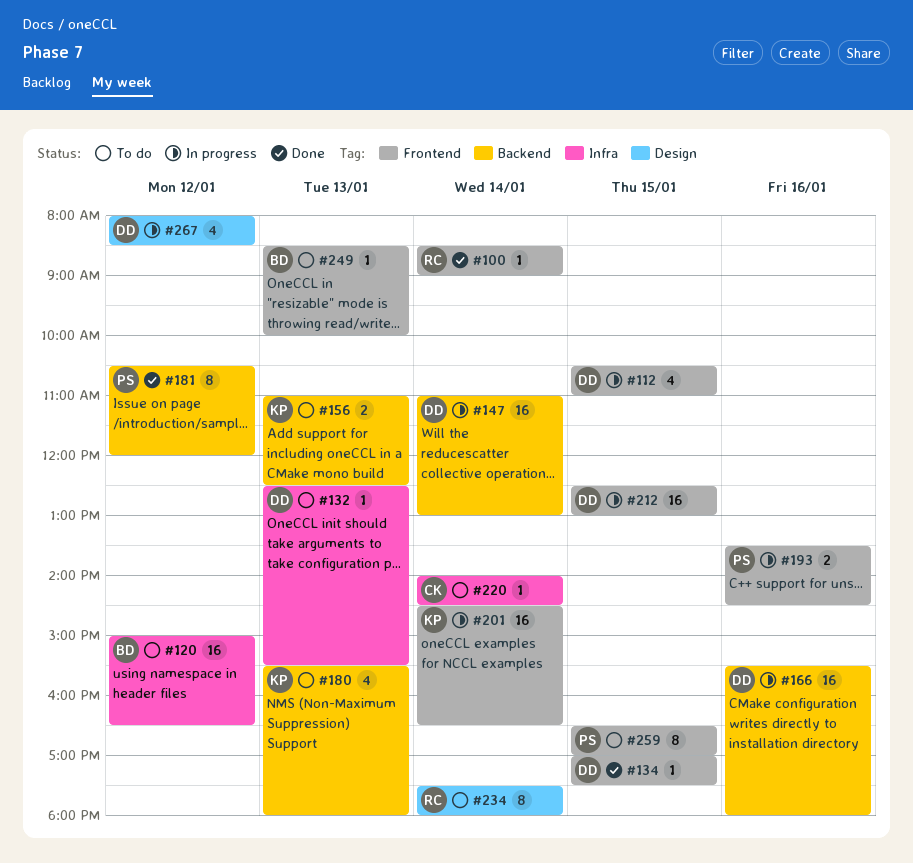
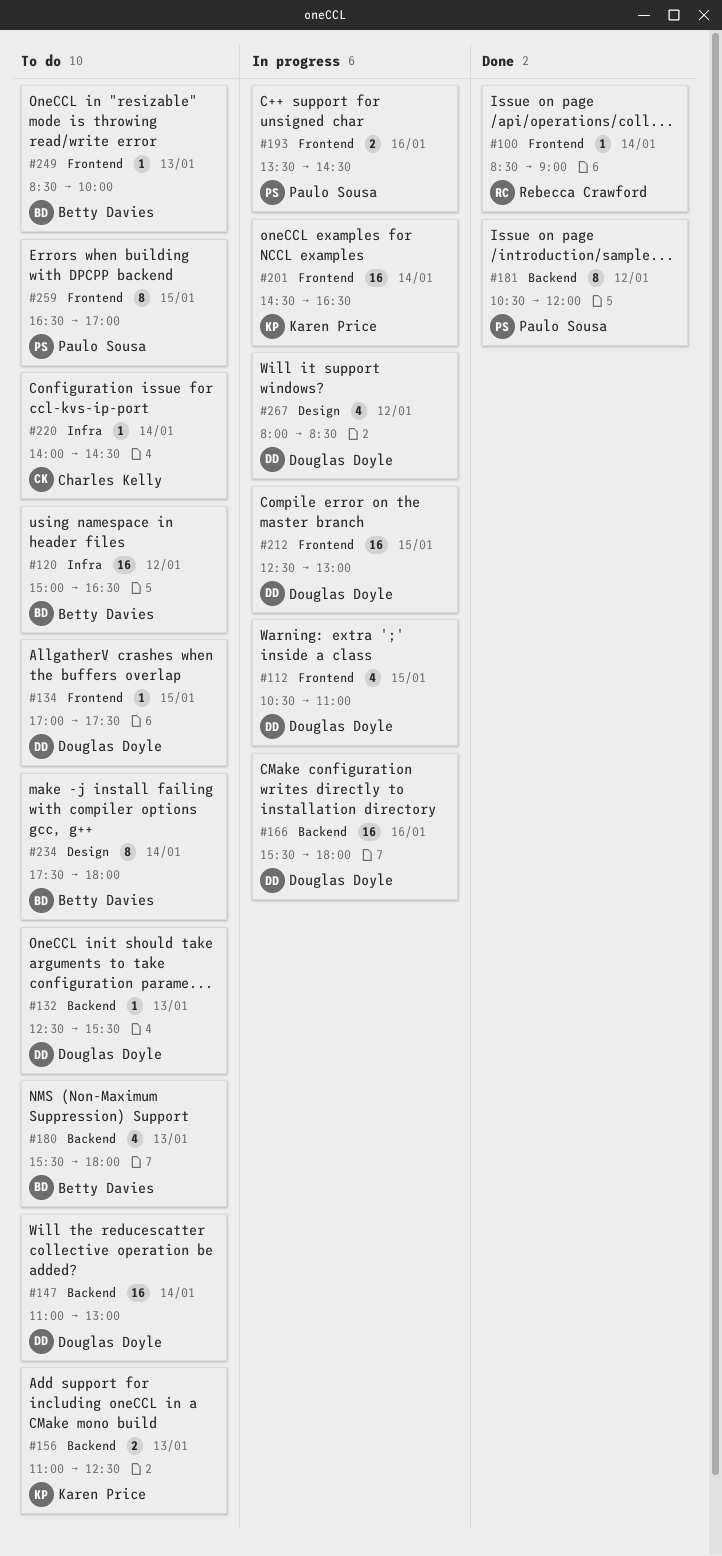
#132, label: Infra -> Backend
#134, status: Done -> To do
#147, status: In progress -> To do
#180, owner: Karen Price -> Betty Davies
#234, owner: Rebecca Crawford -> Betty Davies

